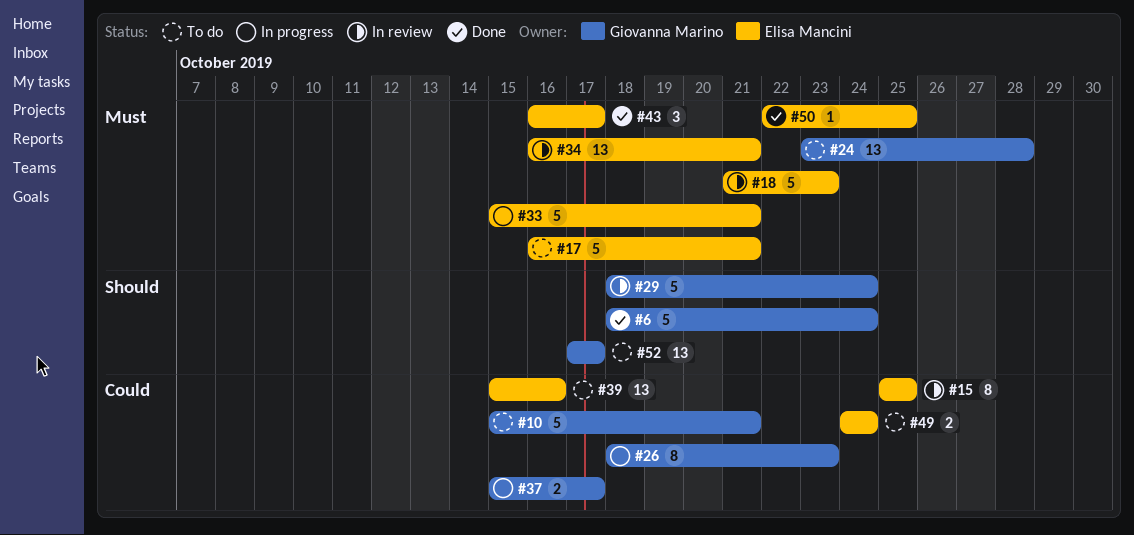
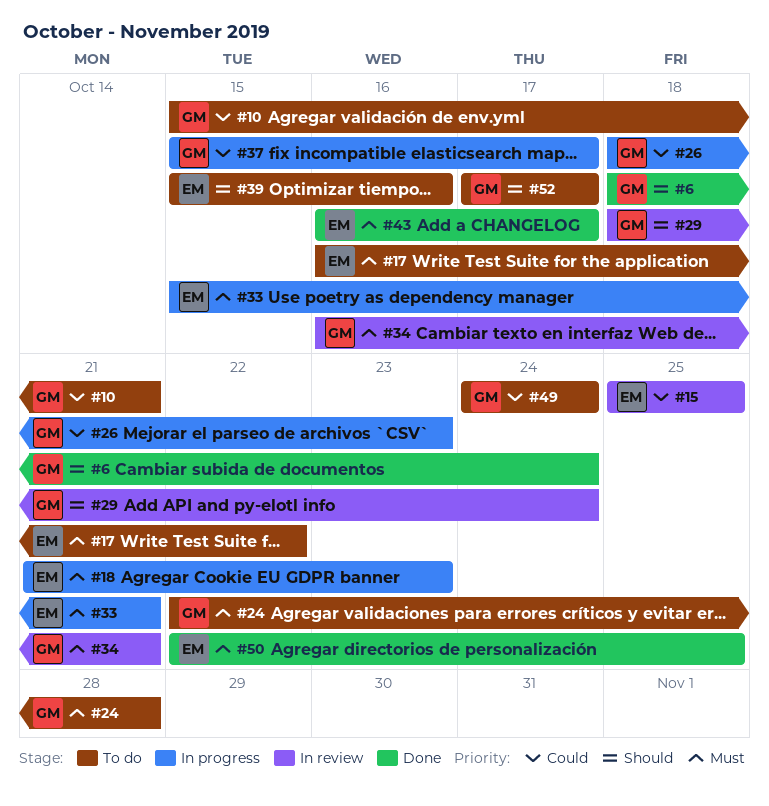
#17, due: Oct 21 -> Oct 22
#18, status: In review -> In progress
#24, start: Oct 23 -> Oct 22
#34, owner: Elisa Mancini -> Giovanna Marino
#39, priority: Could -> Should
#49, owner: Elisa Mancini -> Giovanna Marino

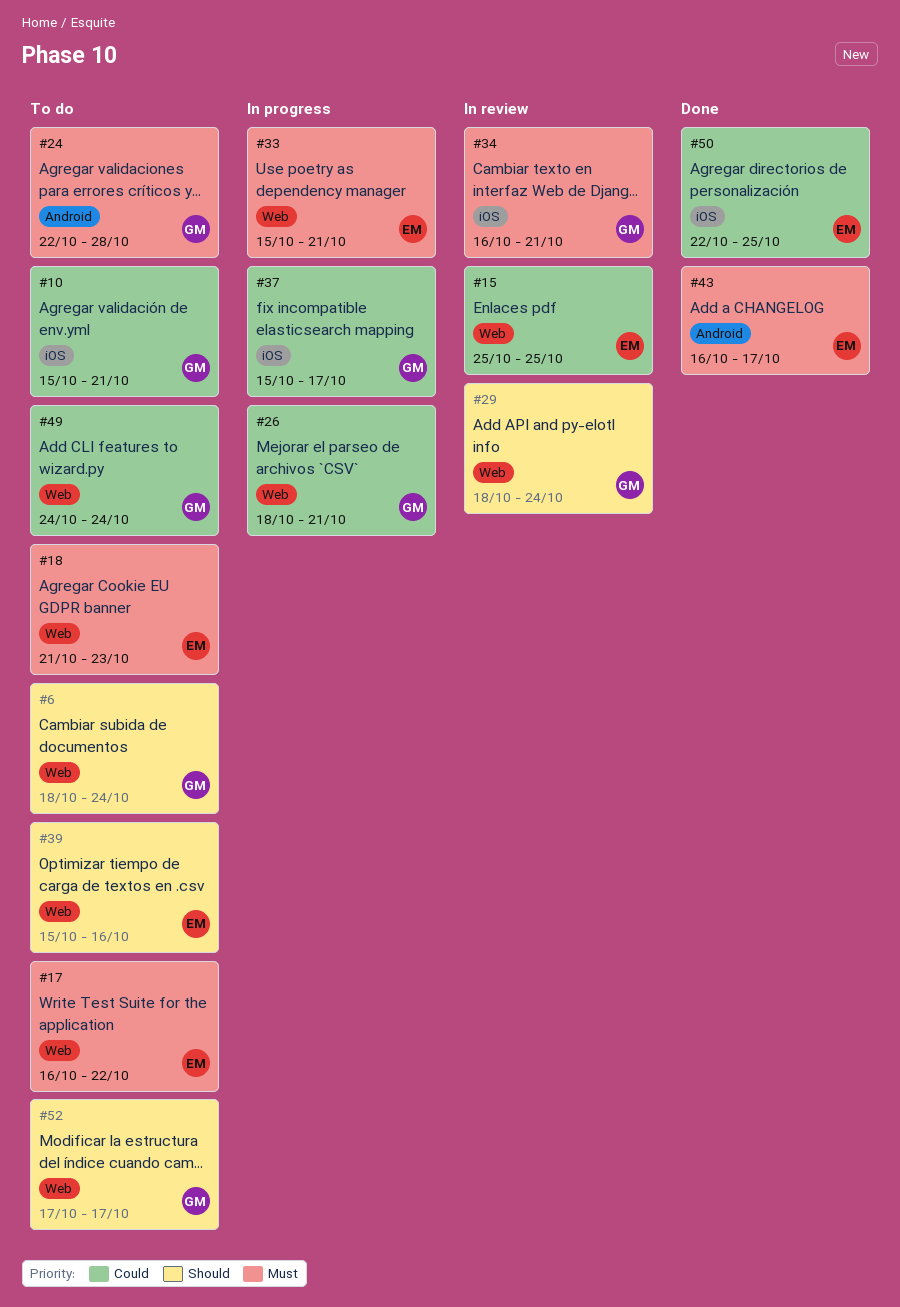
#6, status: Done -> To do
#18, status: In progress -> To do
#26, due: Oct 23 -> Oct 21
#50, priority: Must -> Could

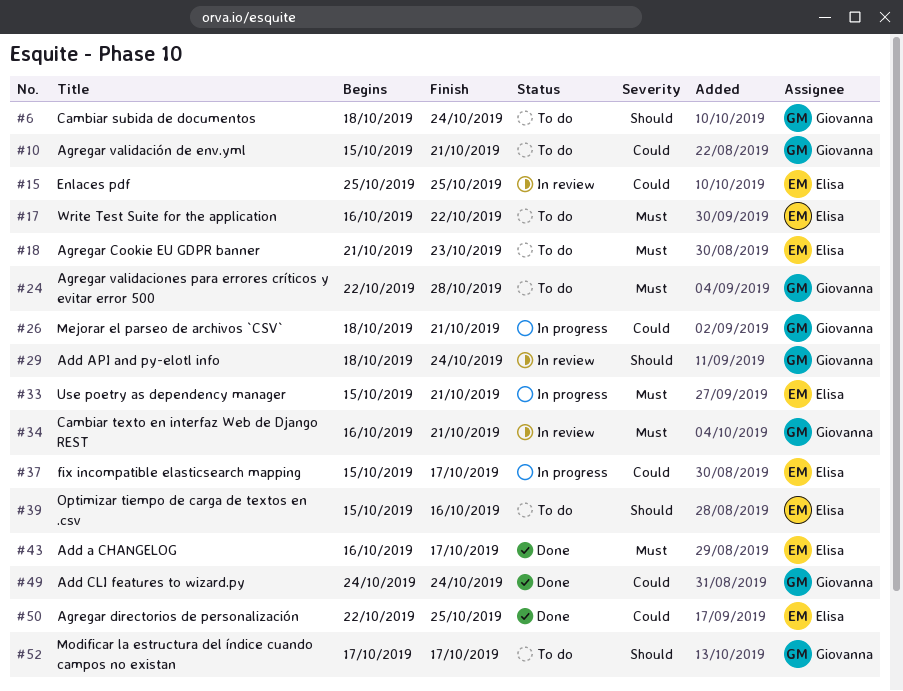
#37, owner: Giovanna -> Elisa
#49, status: To do -> Done

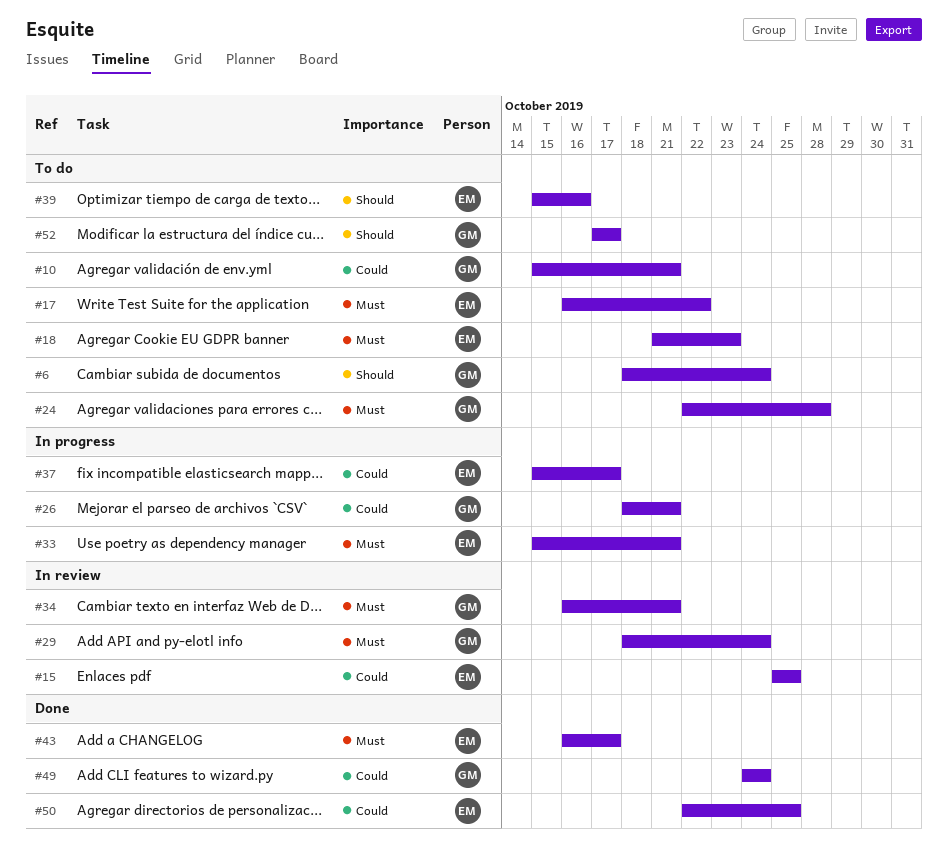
#29, priority: Should -> Must

